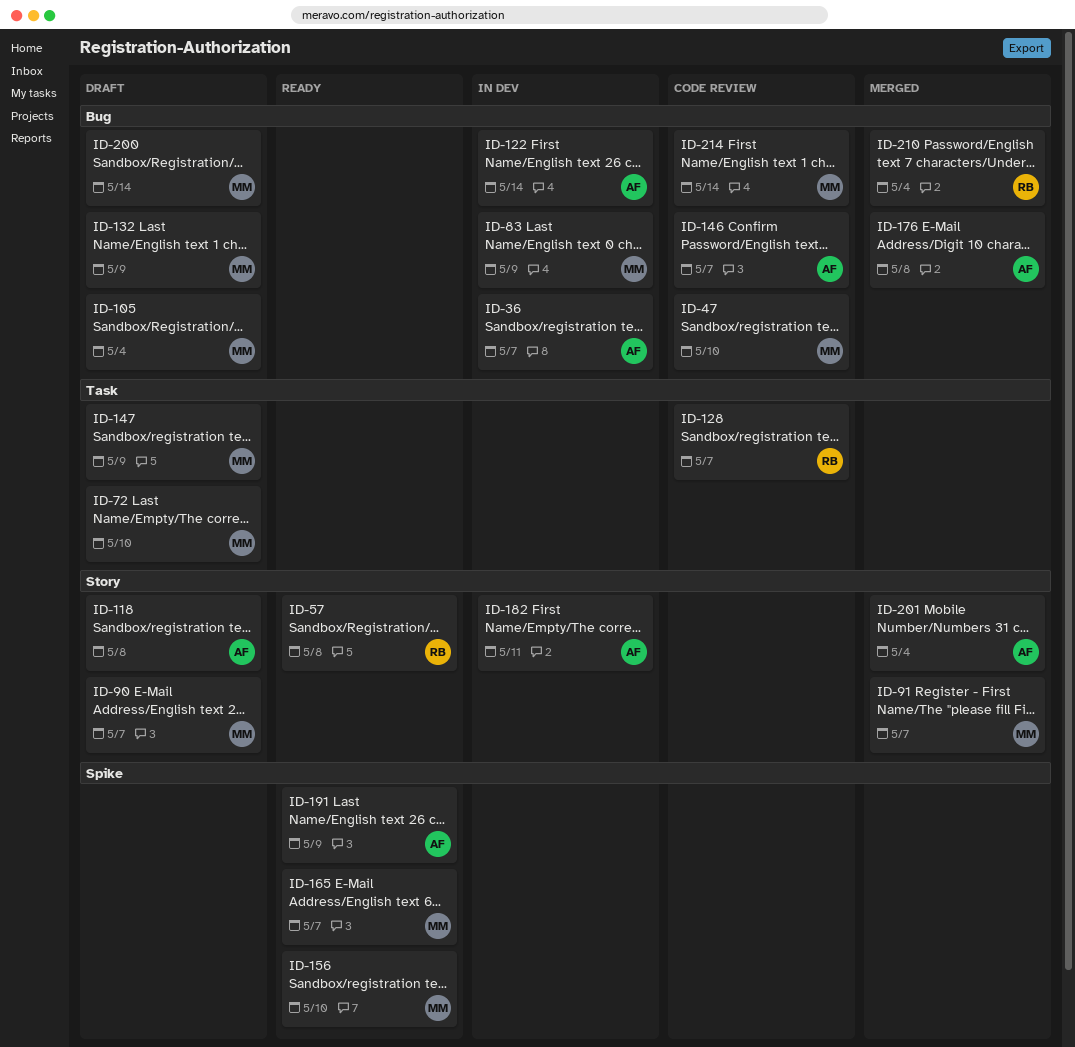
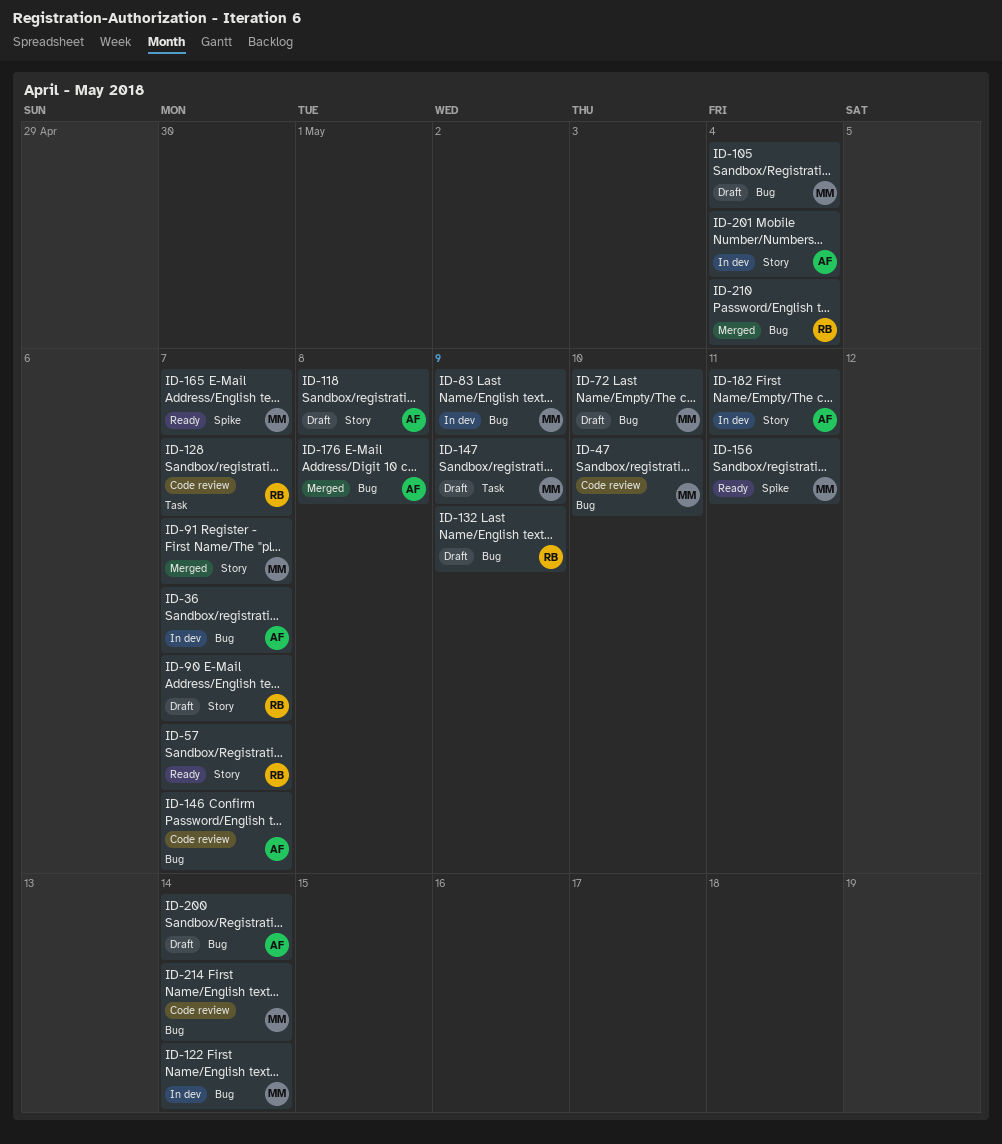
ID-57, due: May 8 -> May 7
ID-72, label: Task -> Bug
ID-90, owner: MM -> RB
ID-122, owner: AF -> MM
ID-132, owner: MM -> RB
ID-156, due: May 10 -> May 11
ID-191: present -> none
ID-200, owner: MM -> AF
ID-201, status: Merged -> In dev

